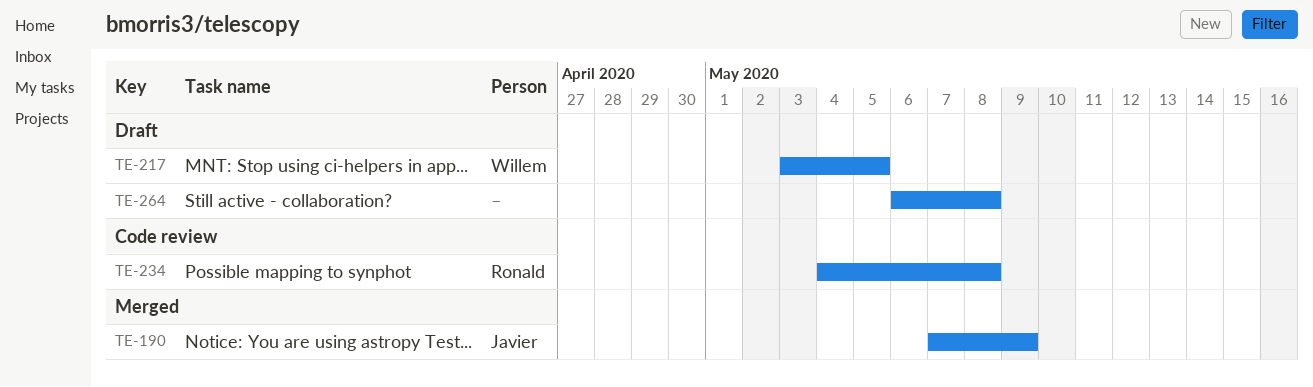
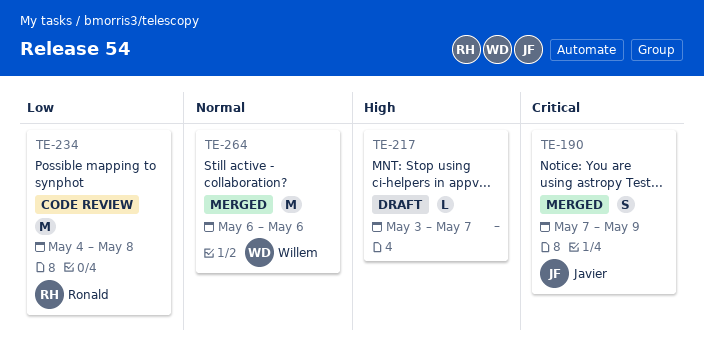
TE-217, owner: Willem -> none
TE-217, due: May 5 -> May 7
TE-264, status: Draft -> Merged
TE-264, owner: none -> Willem
TE-264, due: May 8 -> May 6

